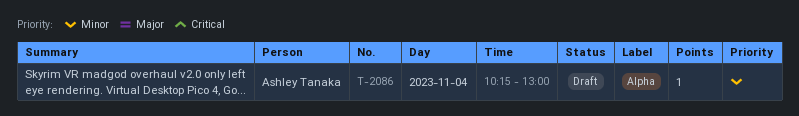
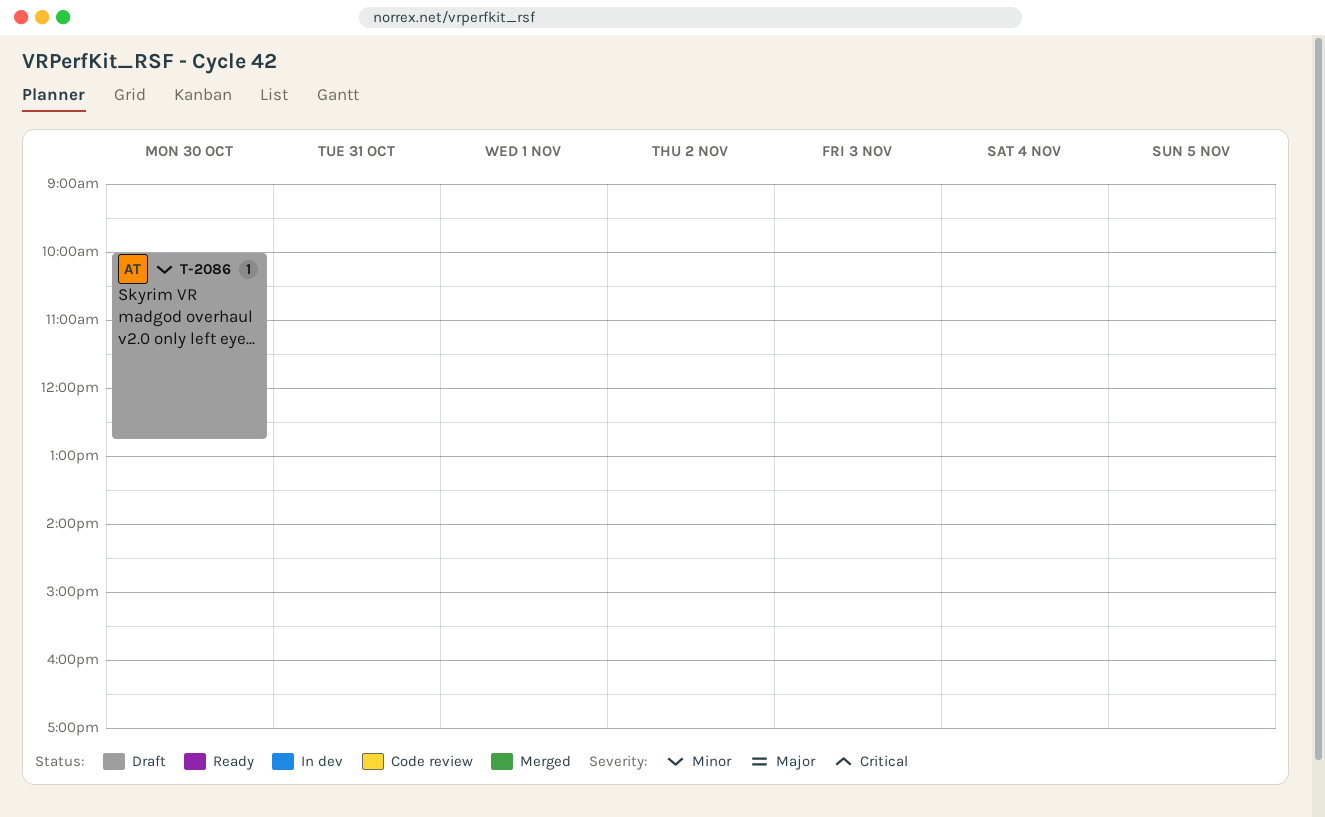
T-2086, day: Nov 4 -> Oct 30
T-2086, begins: 10:15 -> 10:00
T-2086, ends: 13:00 -> 12:45

